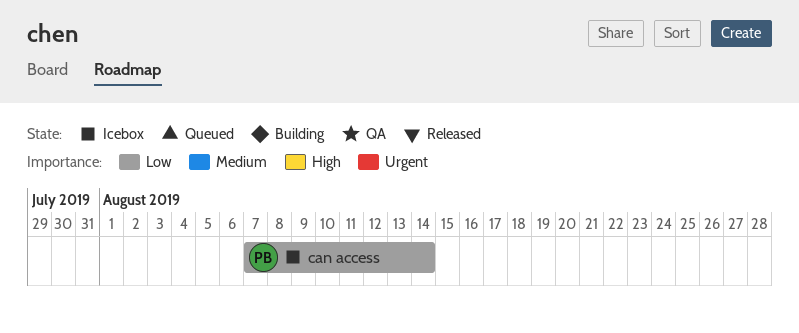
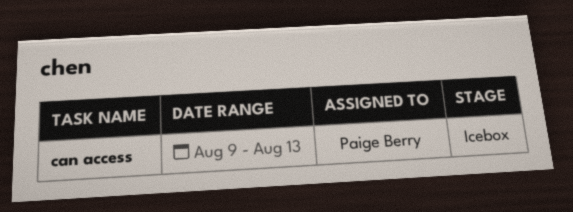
can access, start: Aug 7 -> Aug 9
can access, due: Aug 14 -> Aug 13

